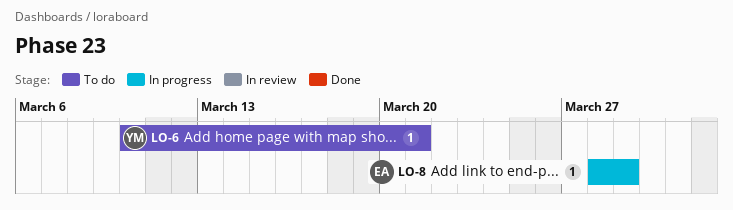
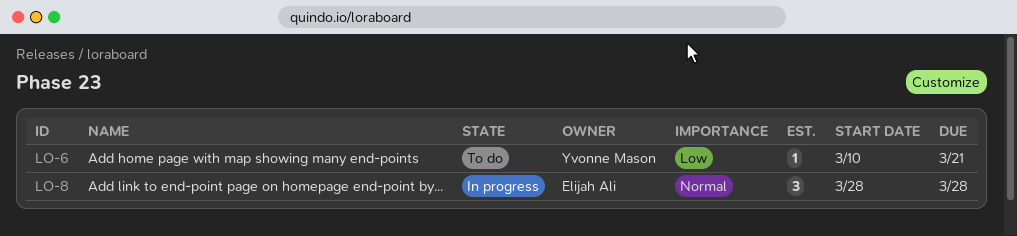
LO-8, estimate: 1 -> 3
LO-8, due: Mar 29 -> Mar 28

